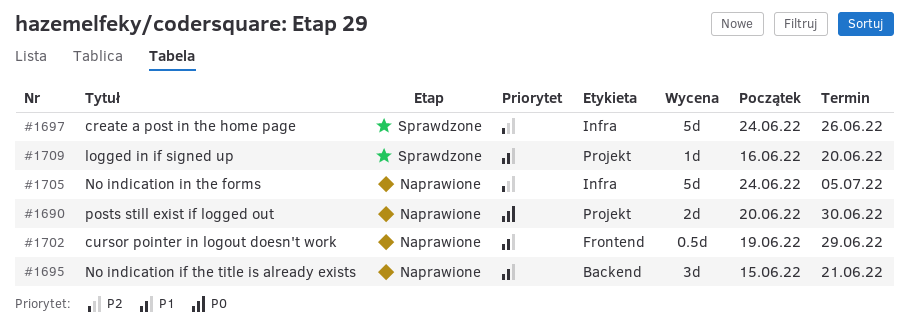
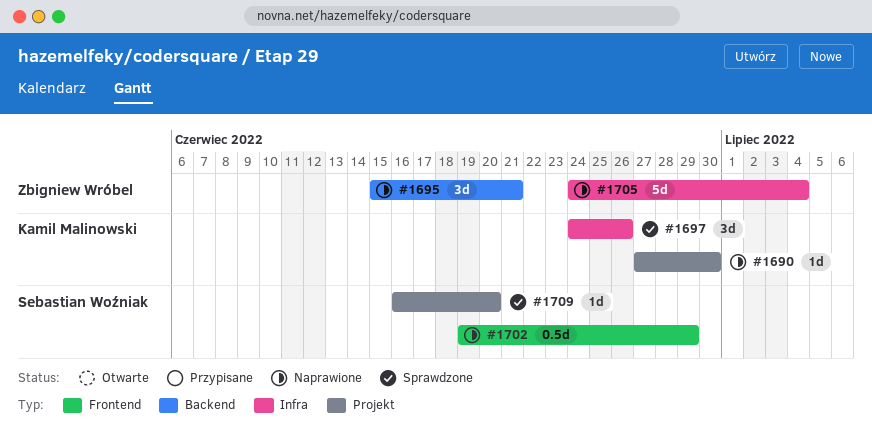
#1690, estimate: 2d -> 1d
#1690, start: Jun 20 -> Jun 27
#1697, estimate: 5d -> 3d
#1705, due: Jul 5 -> Jul 4

